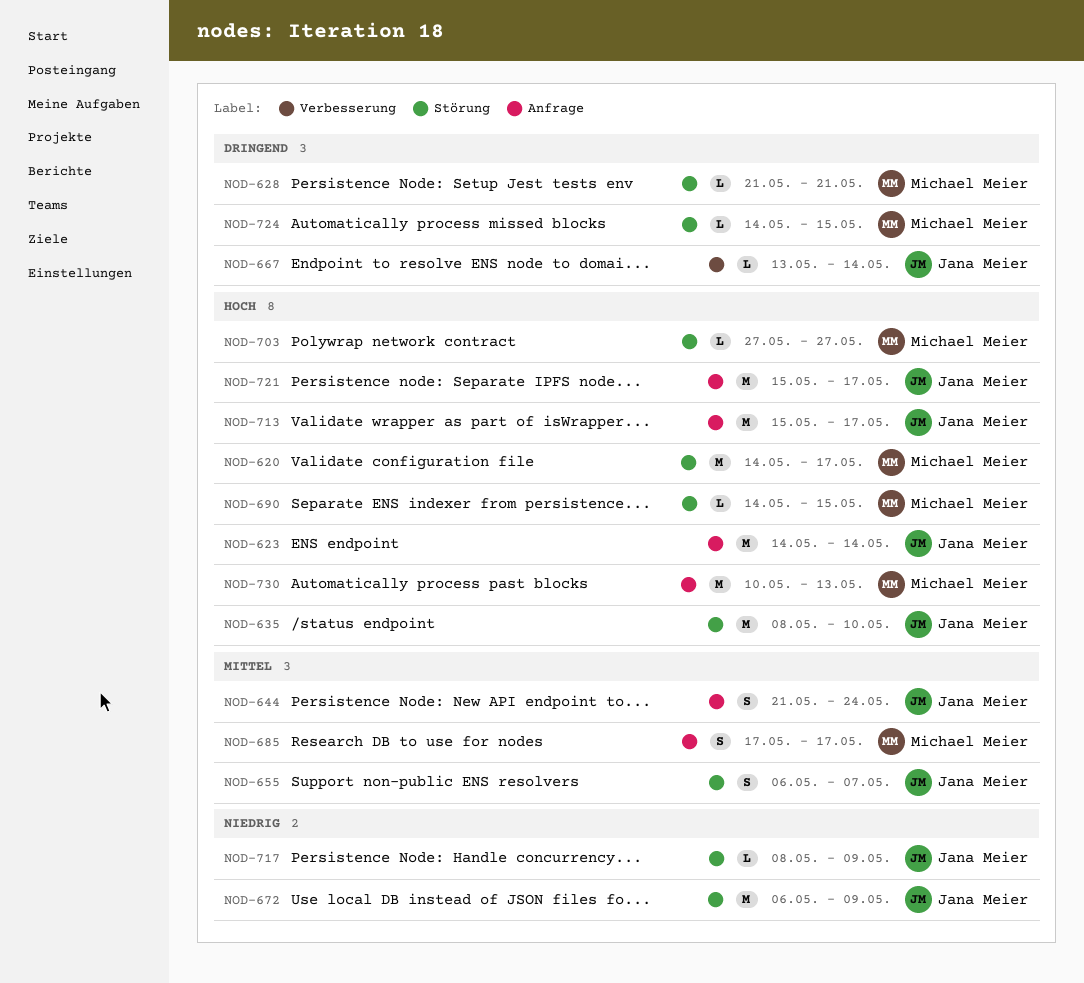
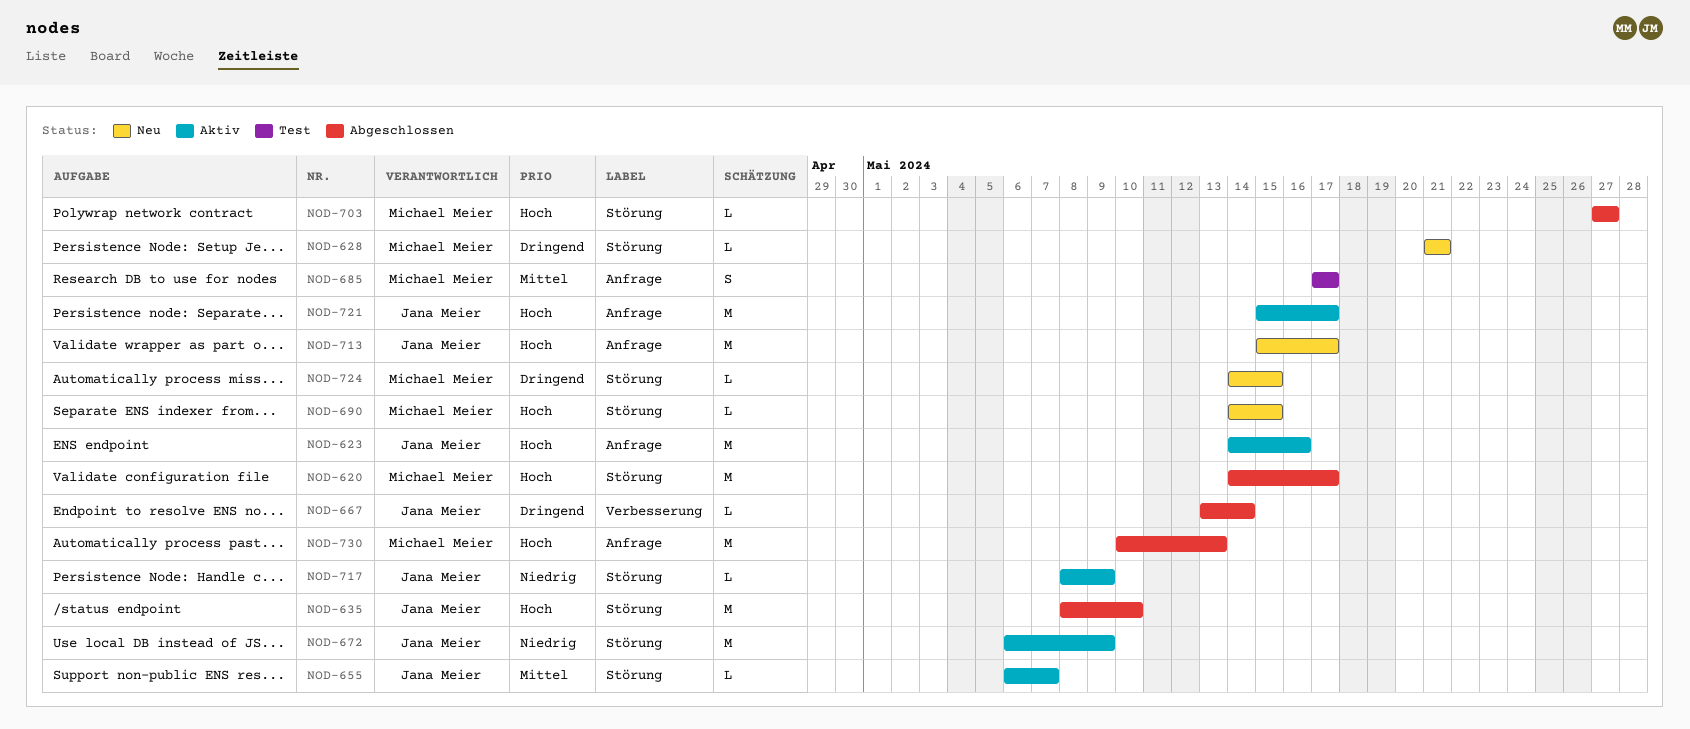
NOD-623, due: May 14 -> May 16
NOD-644: present -> none
NOD-655, estimate: S -> L

